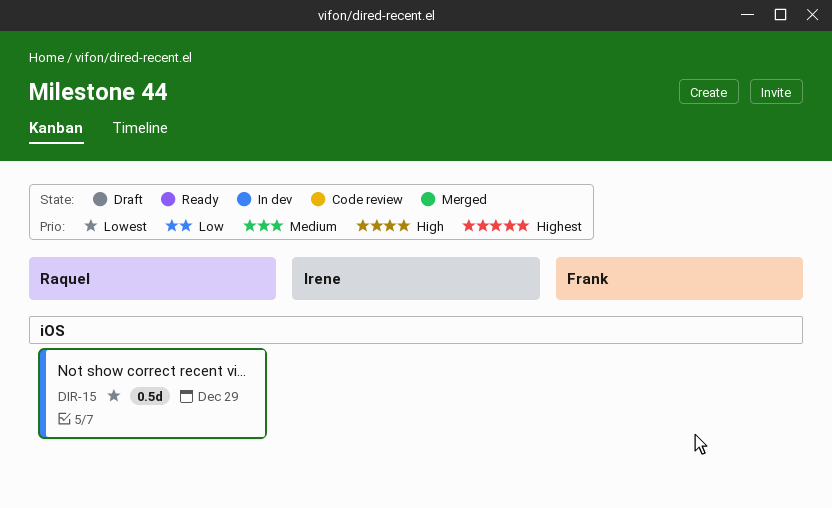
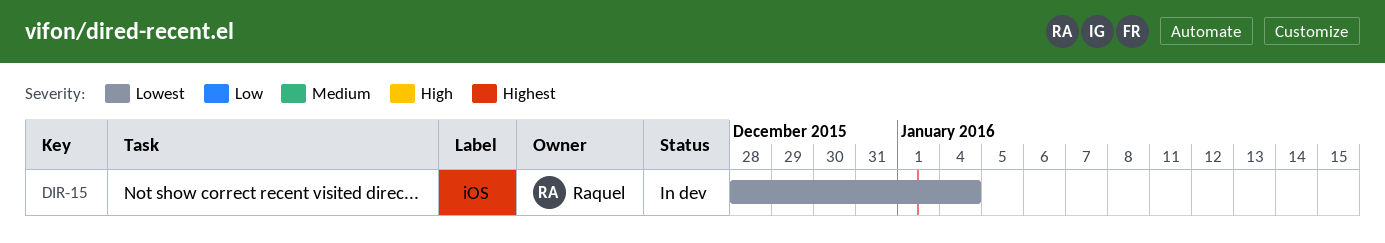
DIR-15, due: Dec 29 -> Jan 4

